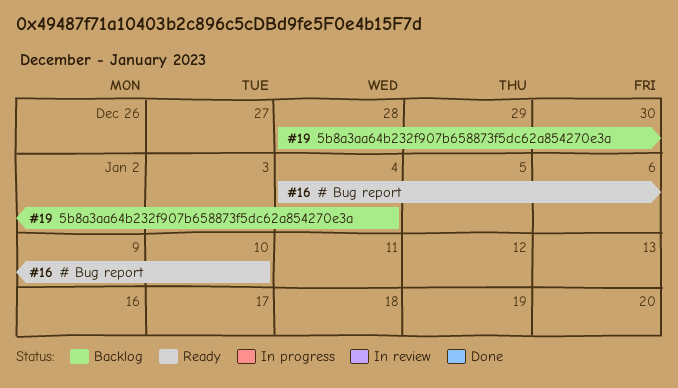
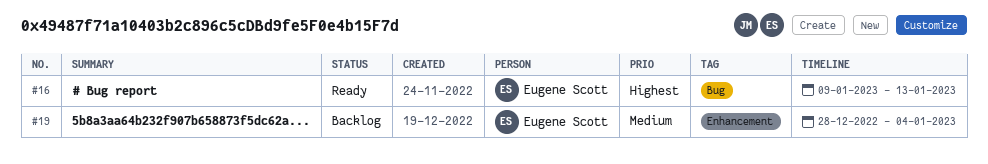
#16, start: Jan 4 -> Jan 9
#16, due: Jan 10 -> Jan 13

